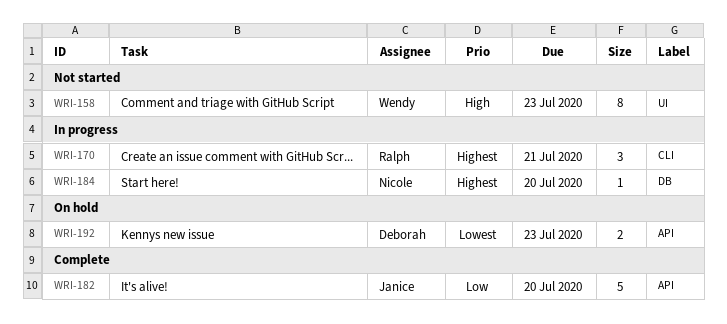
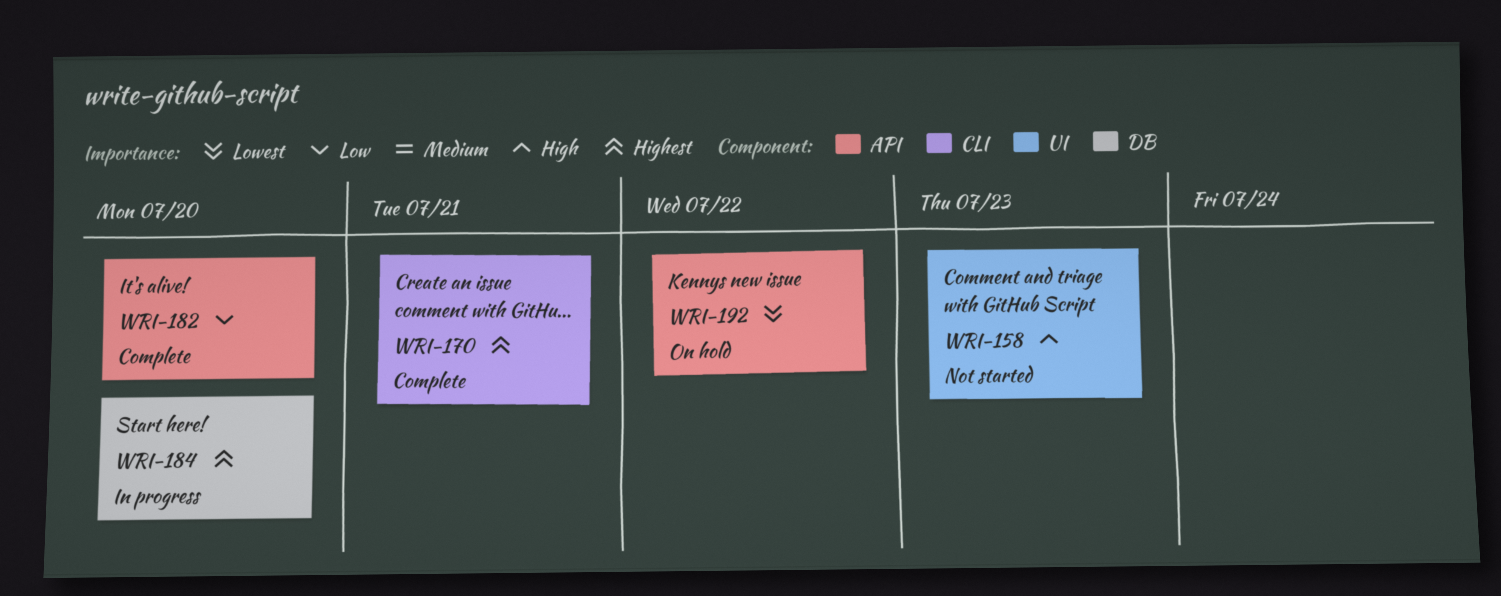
WRI-170, status: In progress -> Complete
WRI-192, due: Jul 23 -> Jul 22

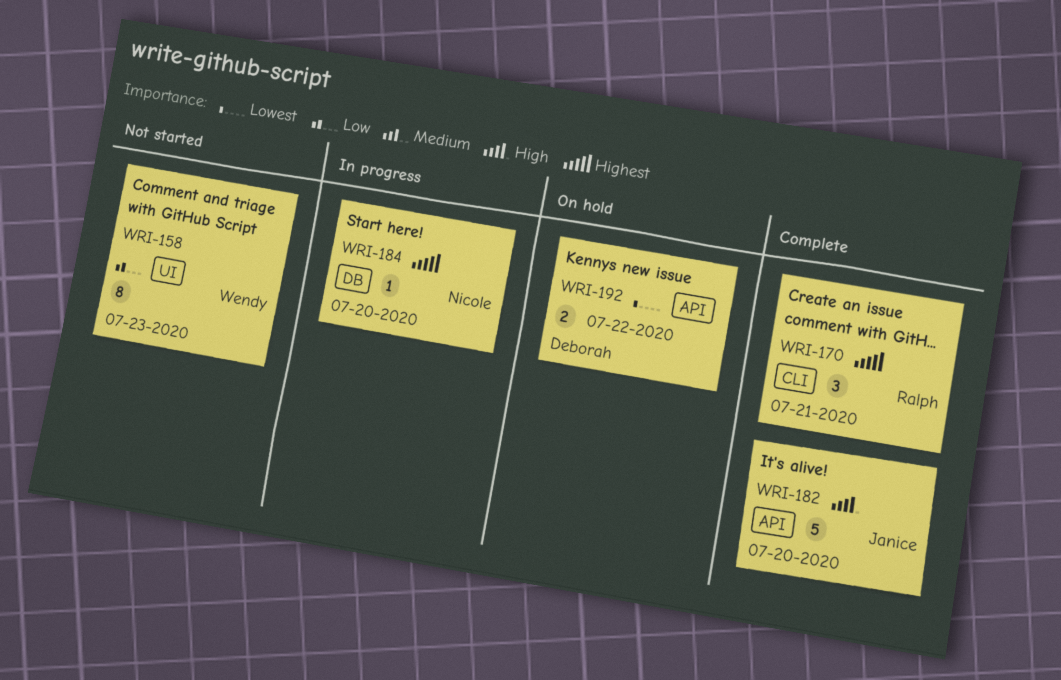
WRI-158, priority: High -> Low
WRI-182, priority: Low -> High

